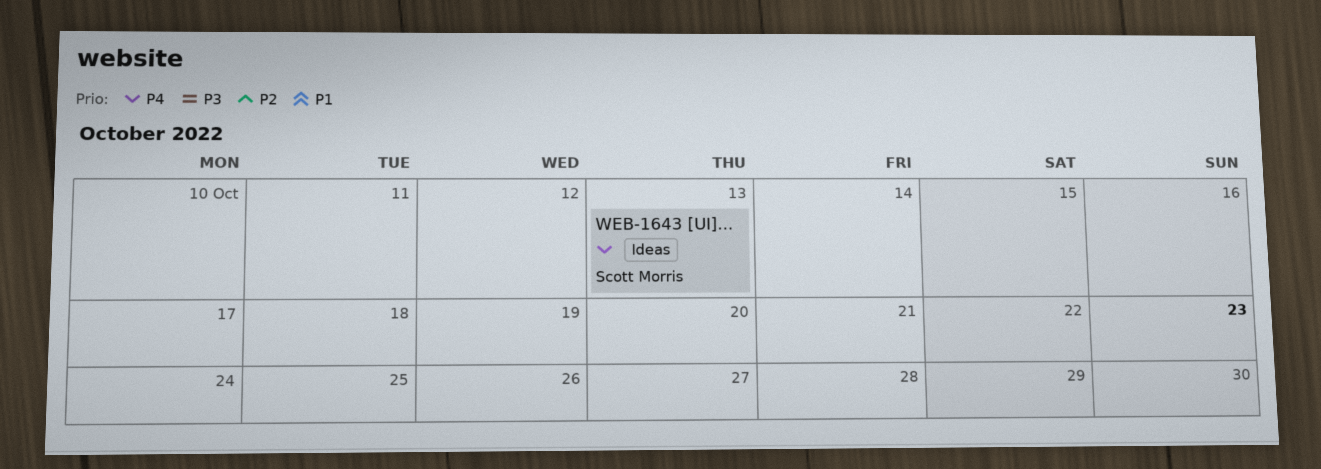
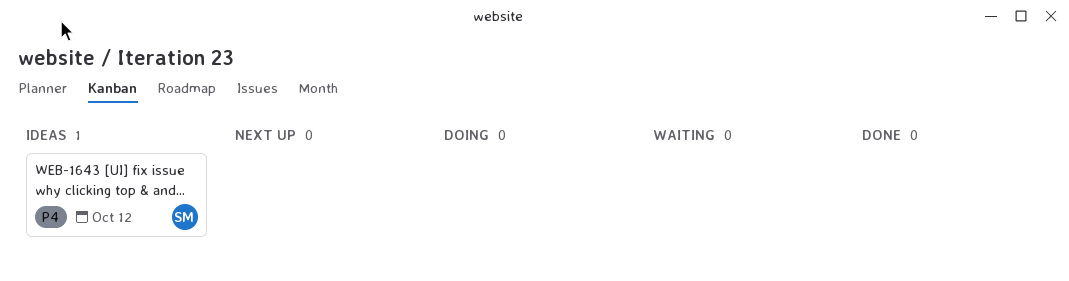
WEB-1643, due: Oct 13 -> Oct 12

